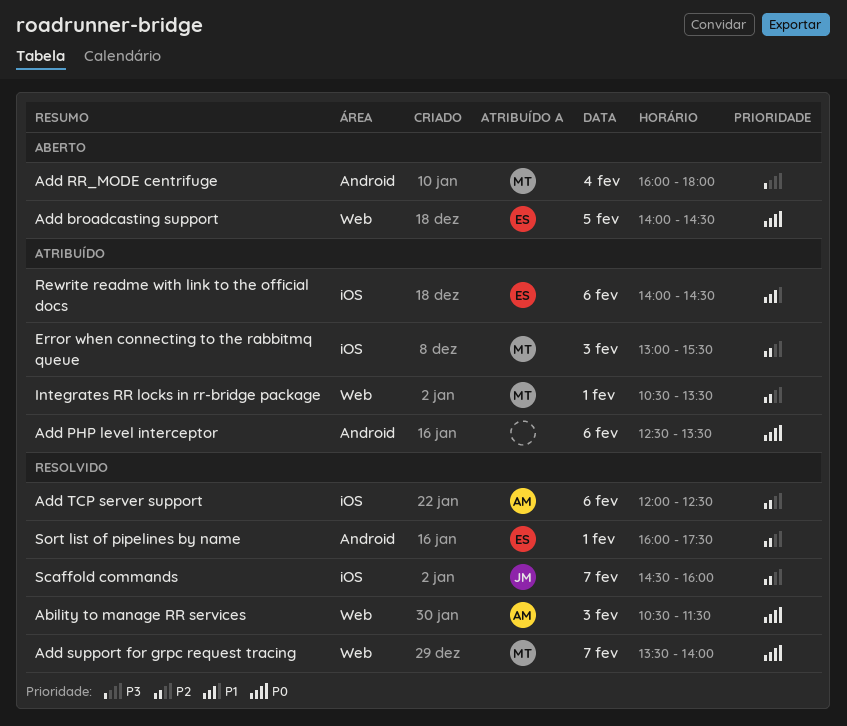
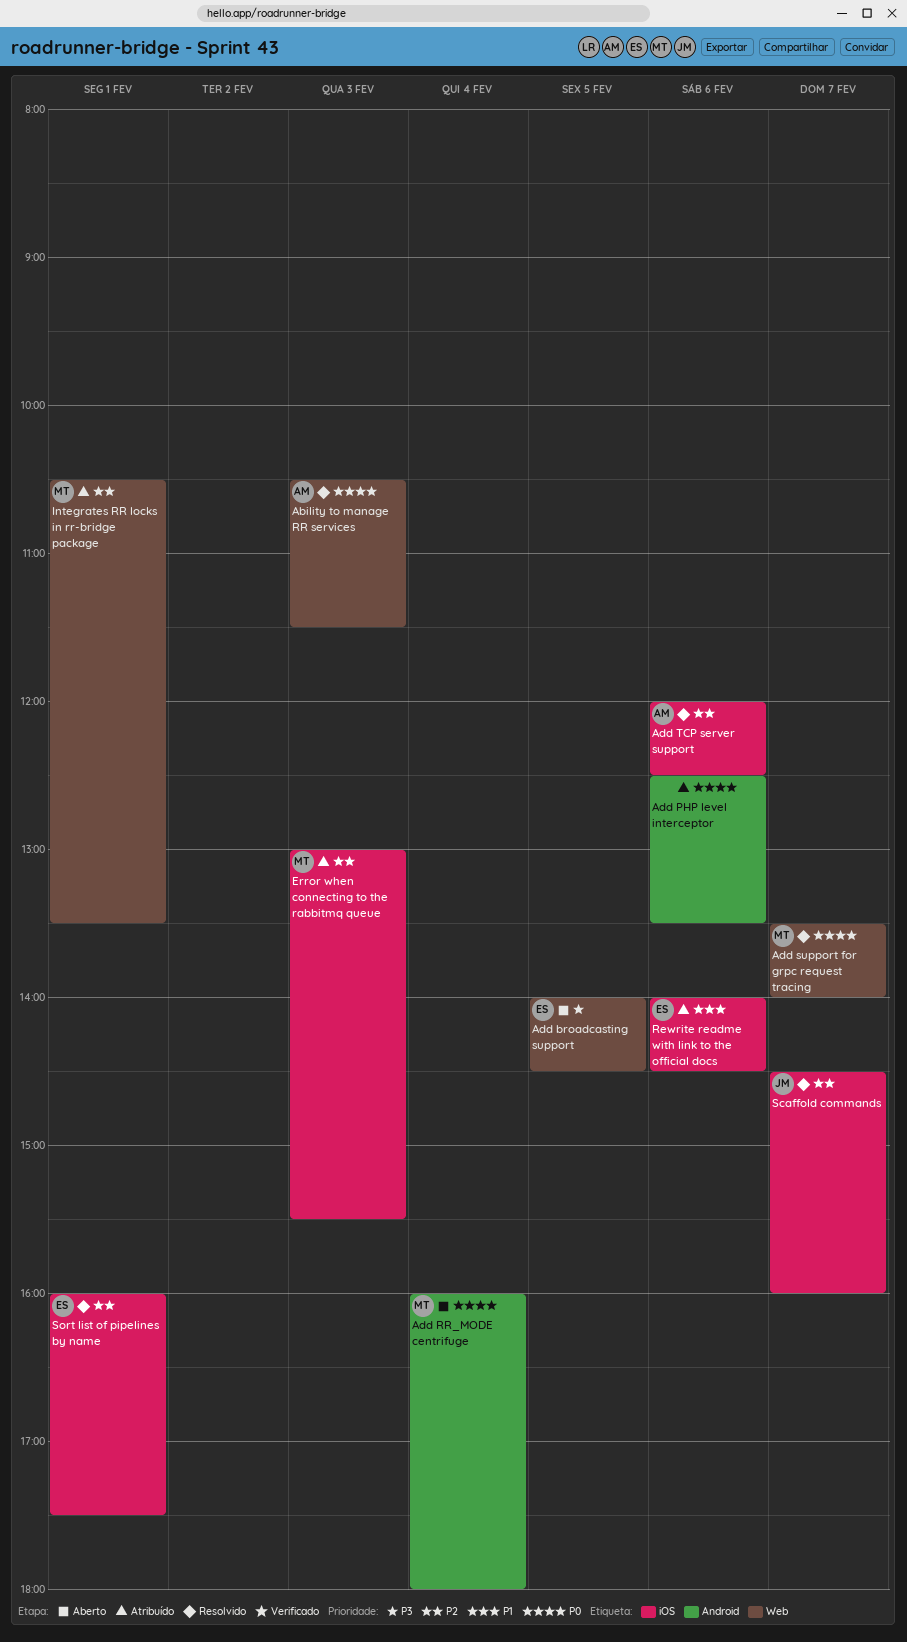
Add broadcasting support, priority: P0 -> P3
Add RR_MODE centrifuge, priority: P3 -> P0
Sort list of pipelines by name, label: Android -> iOS

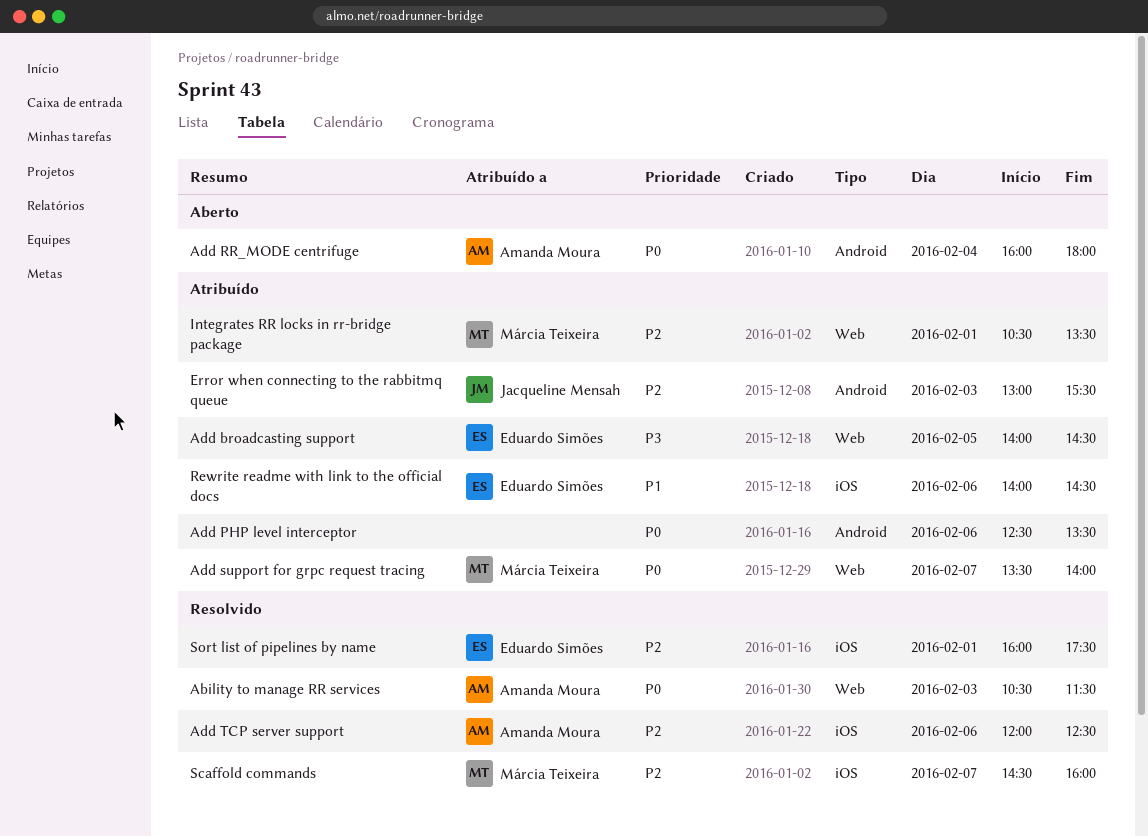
Add broadcasting support, status: Aberto -> Atribuído
Add RR_MODE centrifuge, owner: Márcia Teixeira -> Amanda Moura
Add support for grpc request tracing, status: Resolvido -> Atribuído
Error when connecting to the rabbitmq queue, owner: Márcia Teixeira -> Jacqueline Mensah
Error when connecting to the rabbitmq queue, label: iOS -> Android
Scaffold commands, owner: Jacqueline Mensah -> Márcia Teixeira

